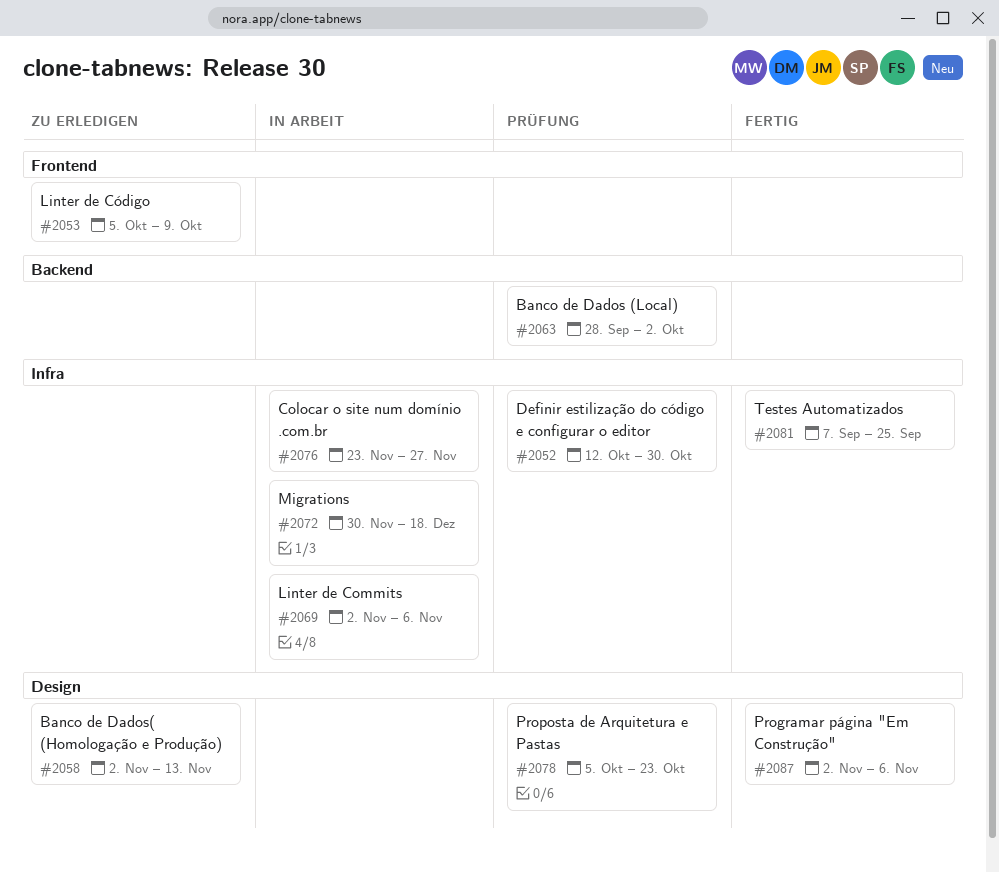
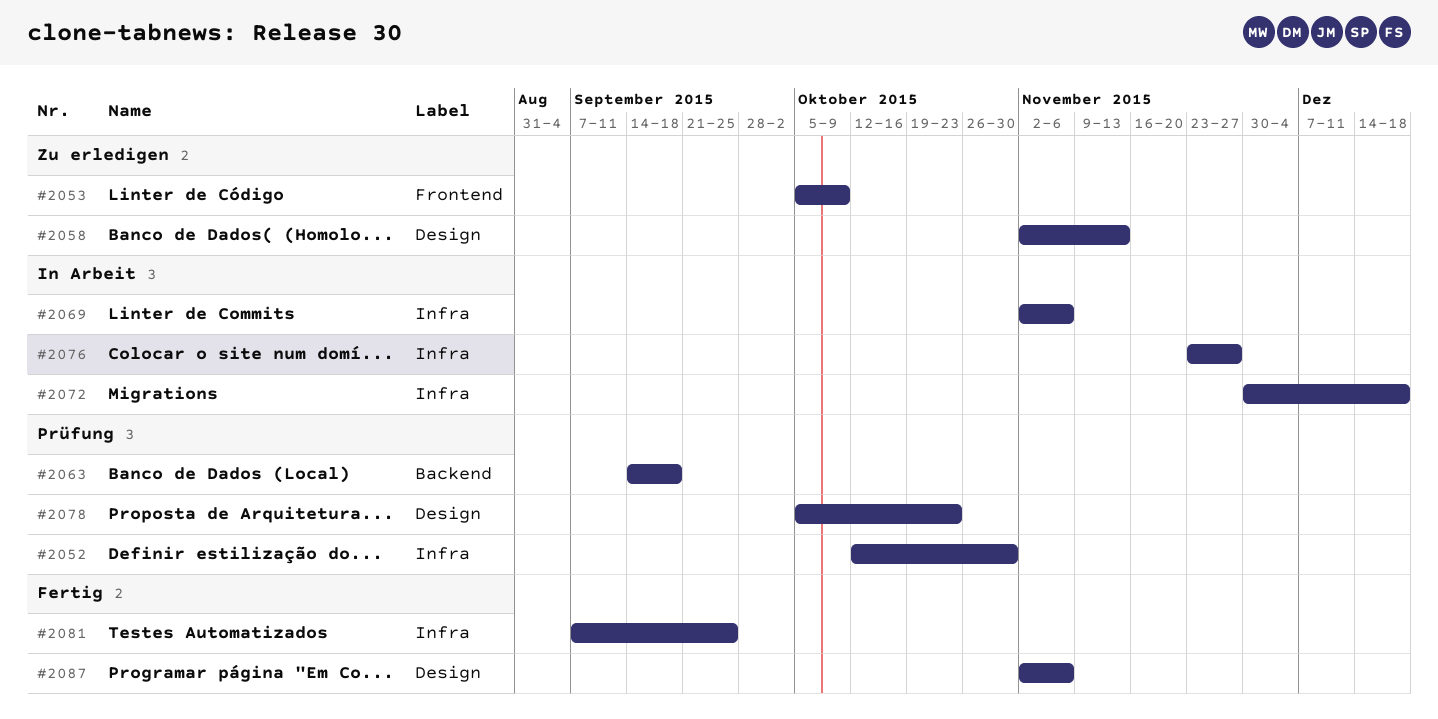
#2063, start: Sep 28 -> Sep 14
#2063, due: Oct 2 -> Sep 18

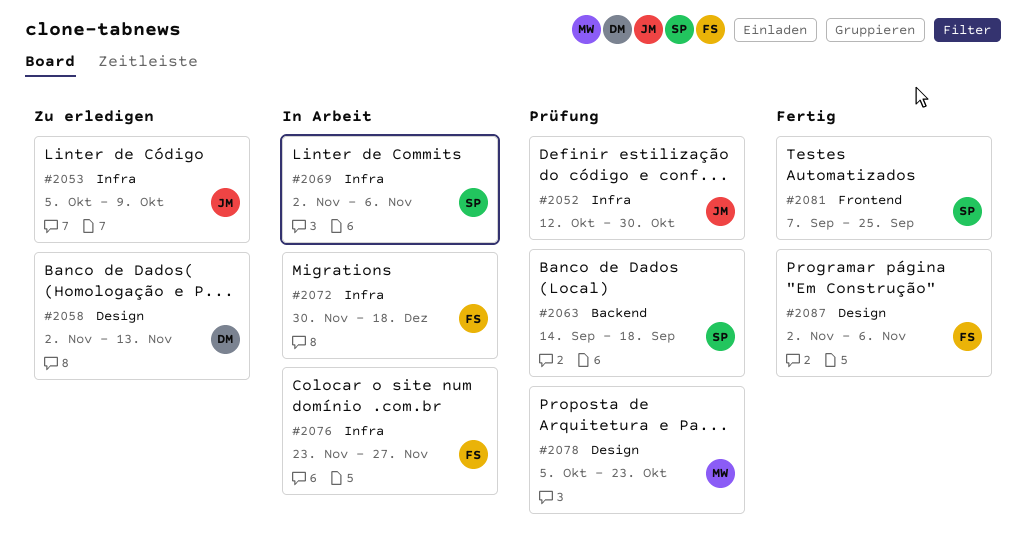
#2053, label: Frontend -> Infra
#2081, label: Infra -> Frontend

